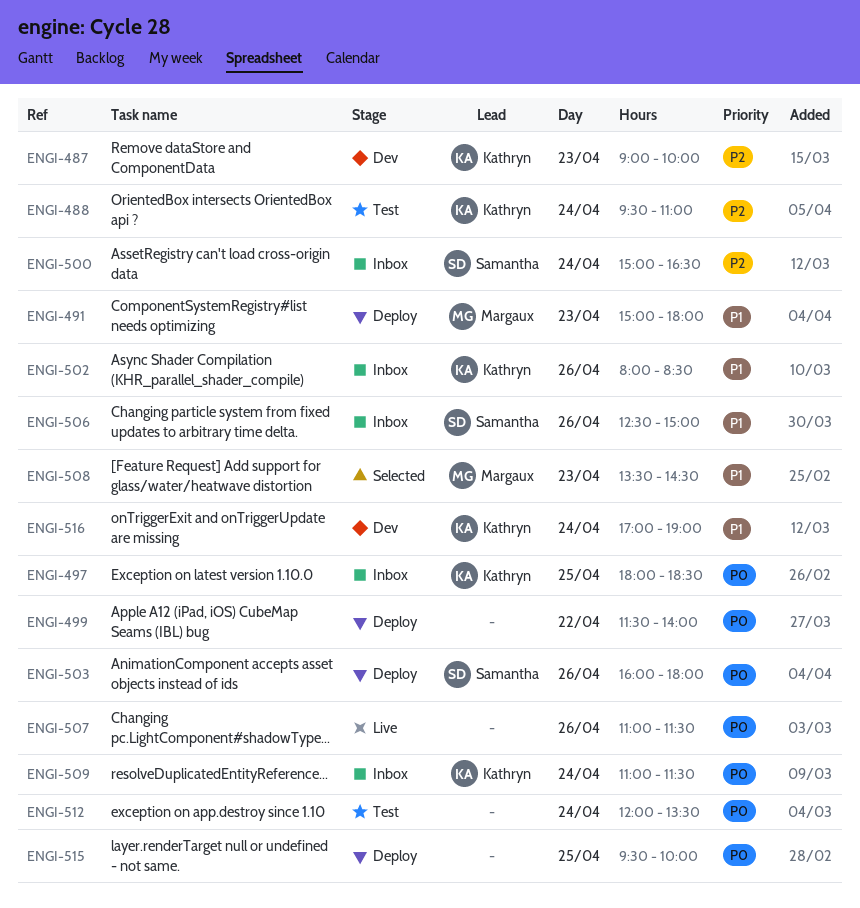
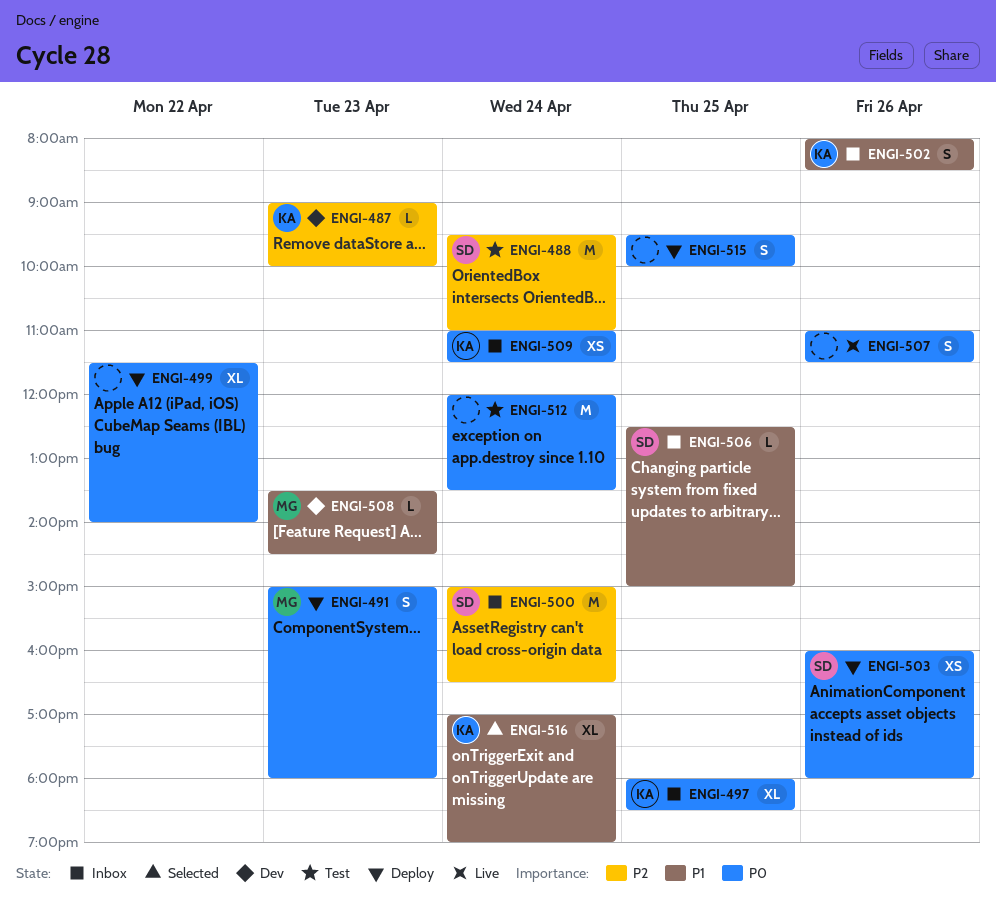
ENGI-488, owner: Kathryn -> Samantha
ENGI-491, priority: P1 -> P0
ENGI-506, day: Apr 26 -> Apr 25
ENGI-508, status: Selected -> Dev
ENGI-516, status: Dev -> Selected

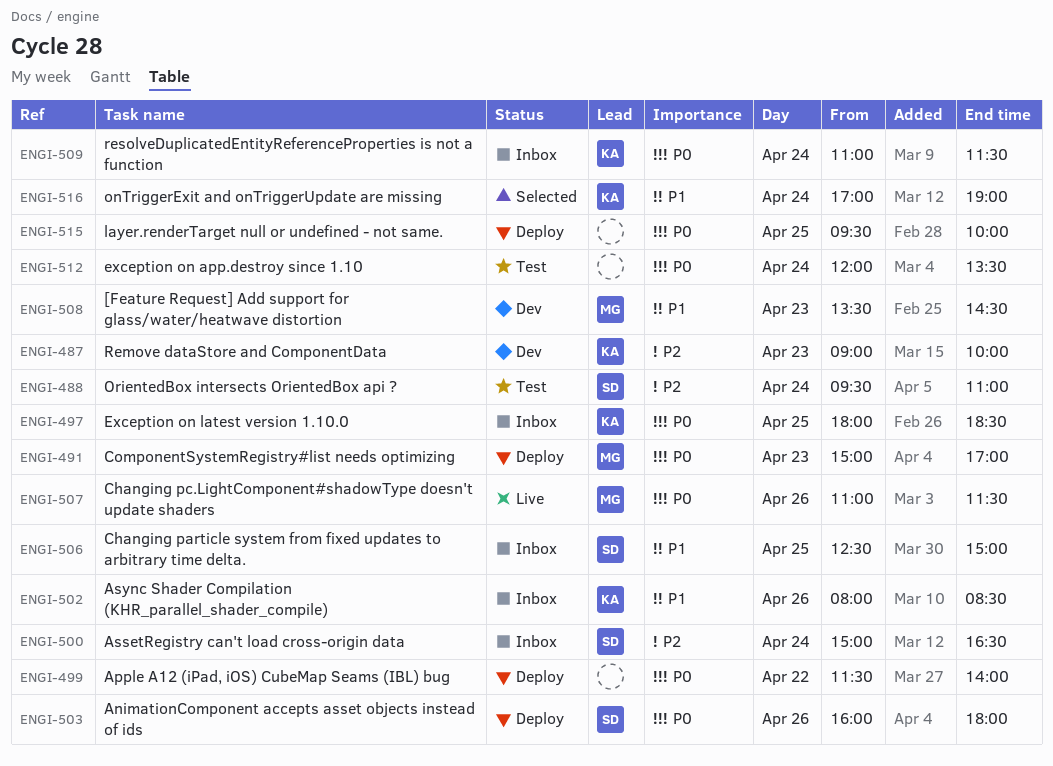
ENGI-491, ends: 18:00 -> 17:00
ENGI-507, owner: none -> MG

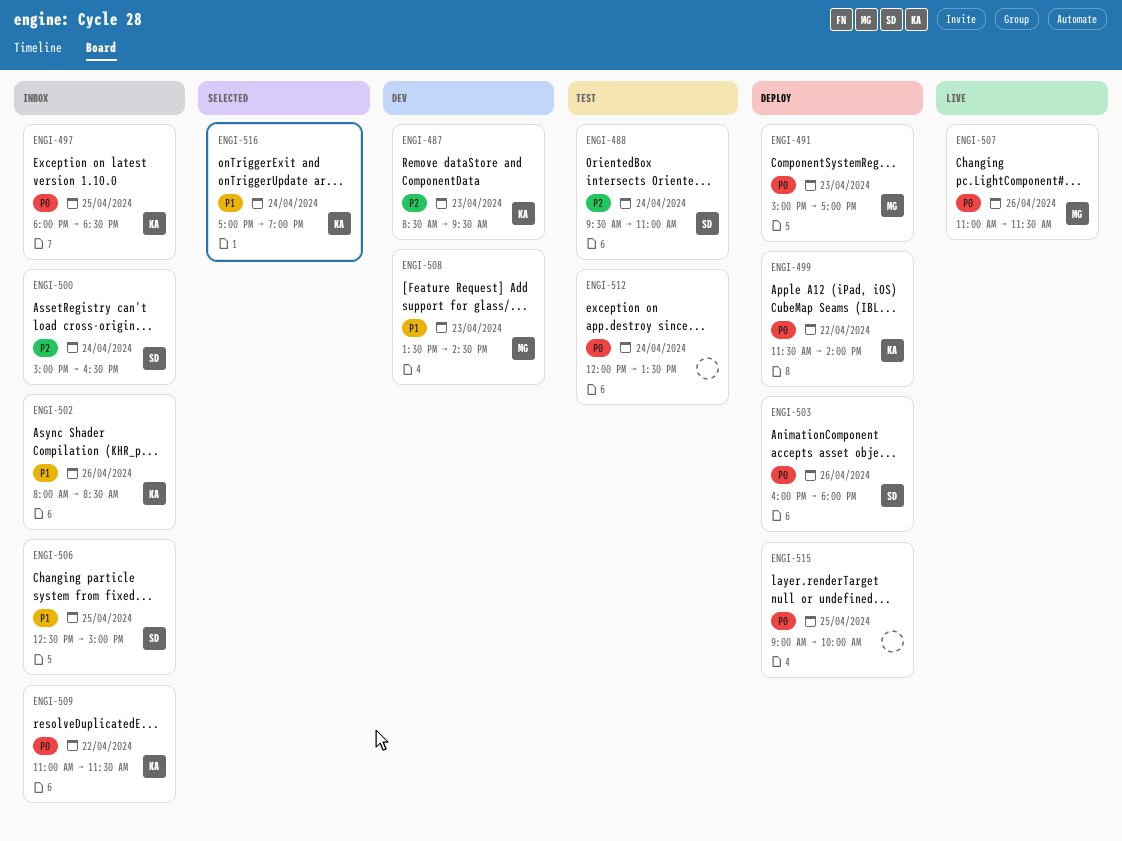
ENGI-487, begins: 09:00 -> 08:30
ENGI-487, ends: 10:00 -> 09:30
ENGI-499, owner: none -> KA
ENGI-509, day: Apr 24 -> Apr 22
ENGI-515, begins: 09:30 -> 09:00

